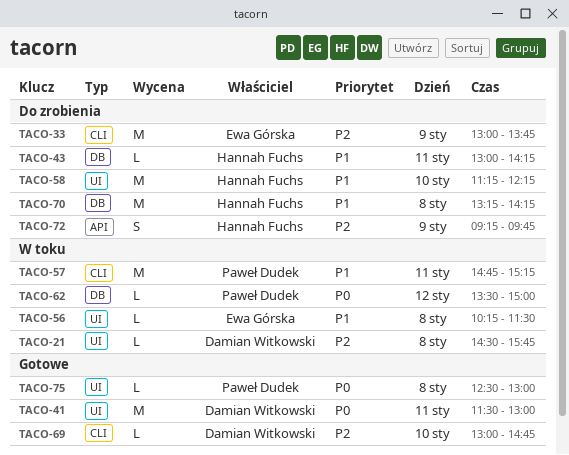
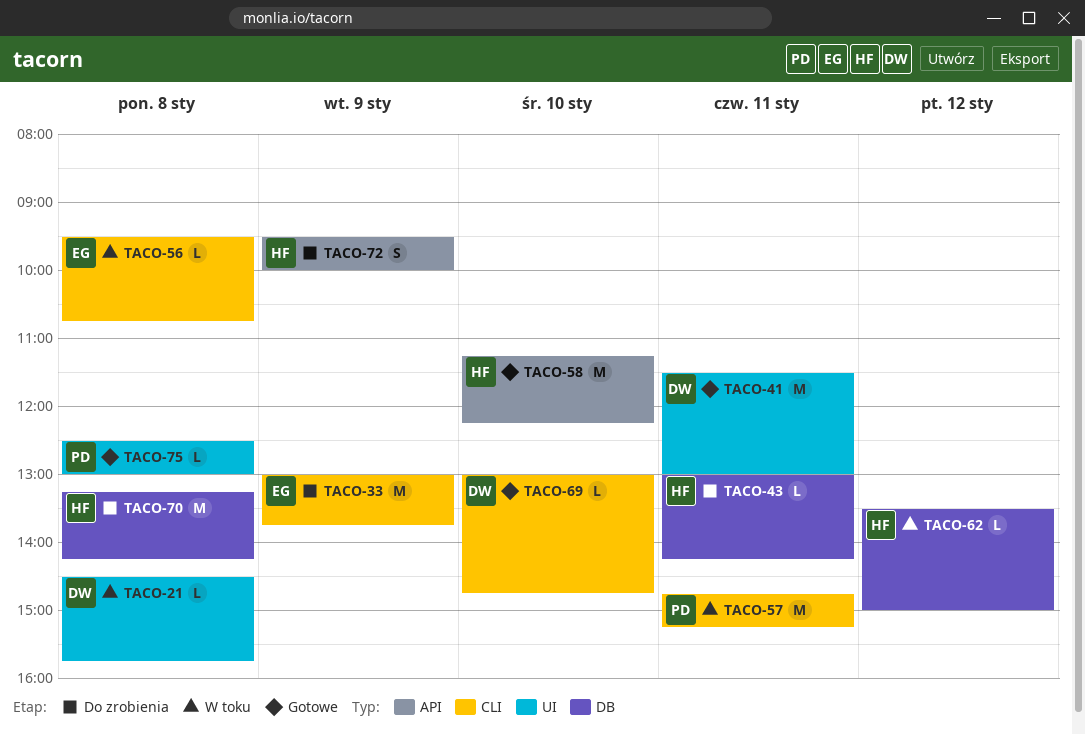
TACO-56, label: UI -> CLI
TACO-56, begins: 10:15 -> 09:30
TACO-56, ends: 11:30 -> 10:45
TACO-58, status: Do zrobienia -> Gotowe
TACO-58, label: UI -> API
TACO-62, owner: Paweł Dudek -> Hannah Fuchs
TACO-72, begins: 09:15 -> 09:30
TACO-72, ends: 09:45 -> 10:00

